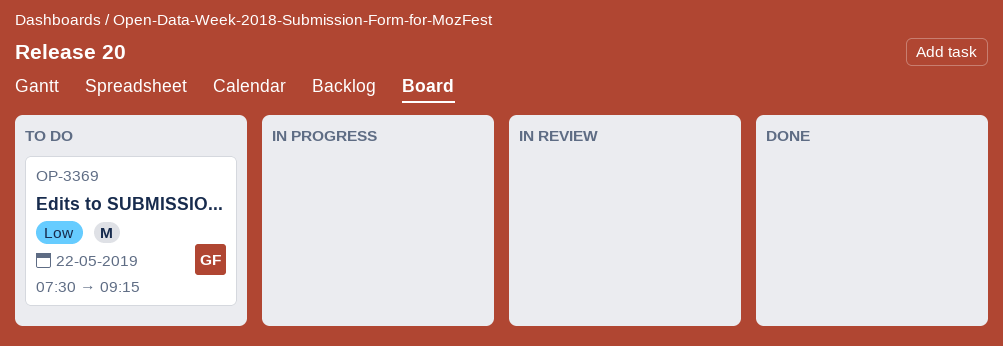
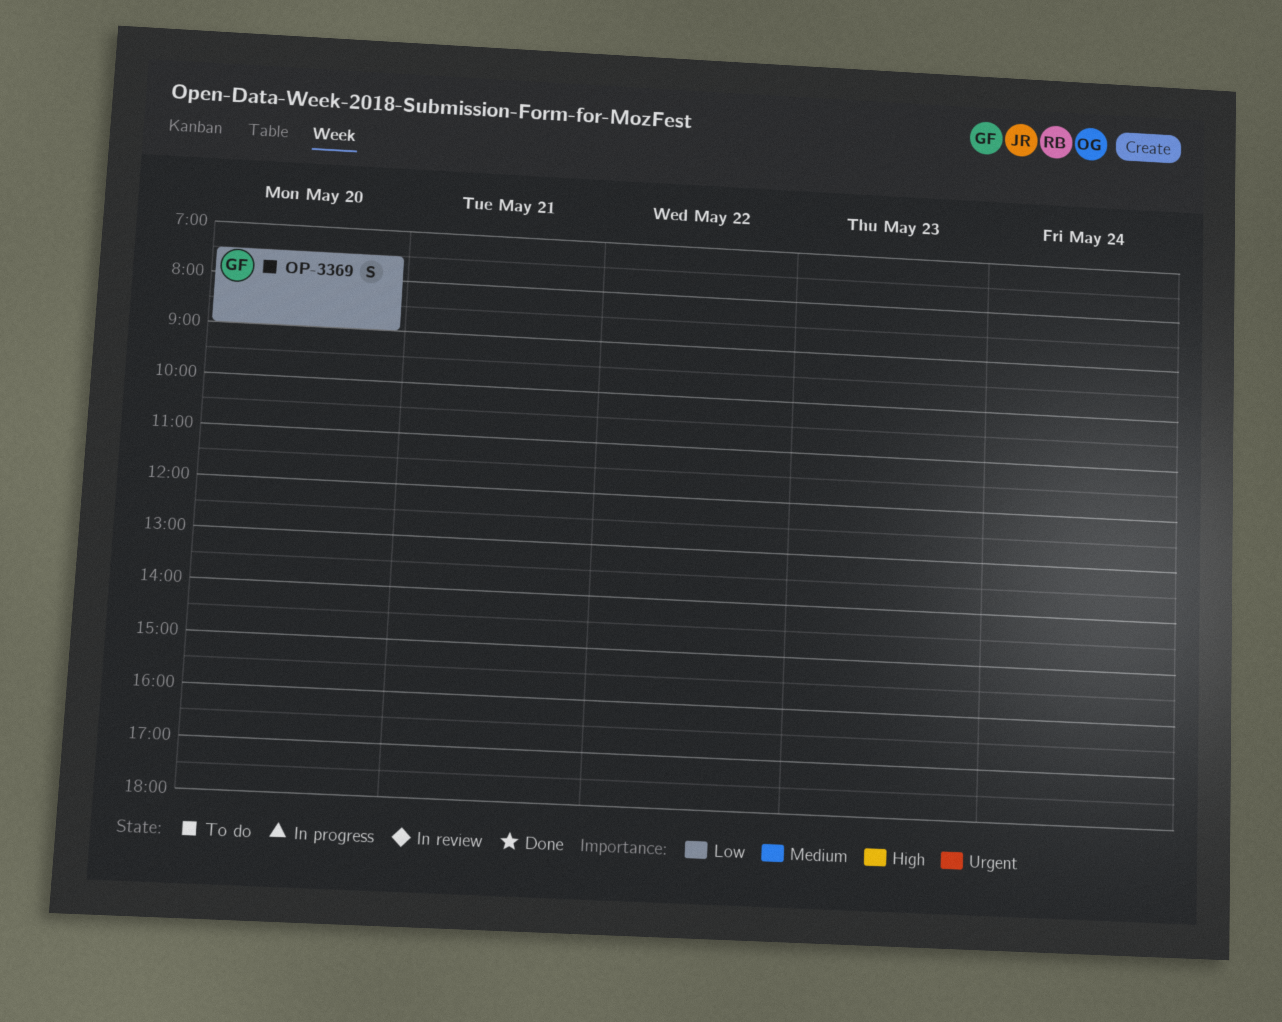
OP-3369, estimate: M -> S
OP-3369, day: May 22 -> May 20
OP-3369, ends: 09:15 -> 09:00

